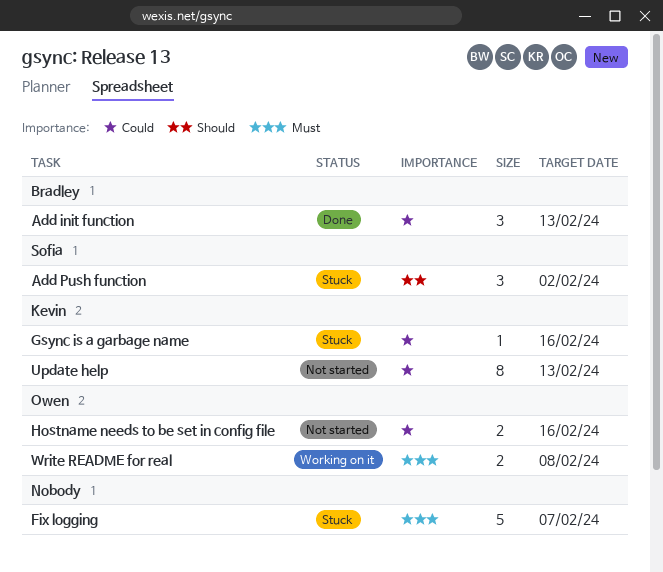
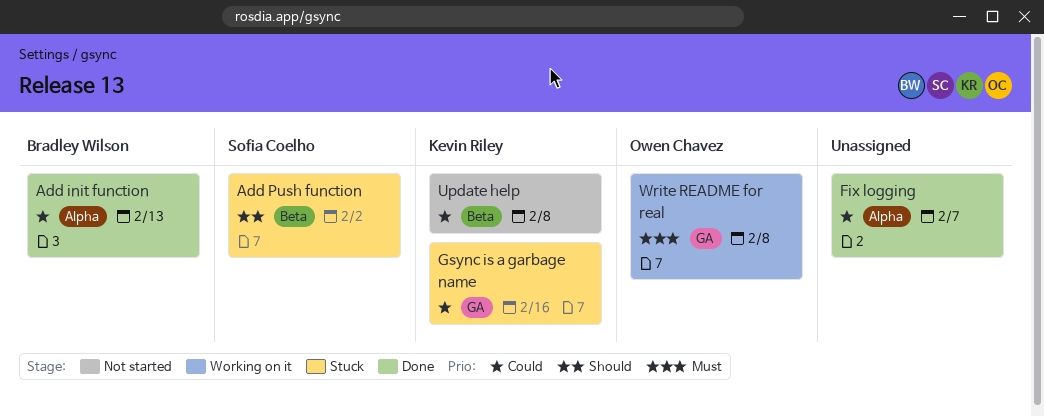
Fix logging, status: Stuck -> Done
Fix logging, priority: Must -> Could
Hostname needs to be set in config file: present -> none
Update help, due: Feb 13 -> Feb 8

